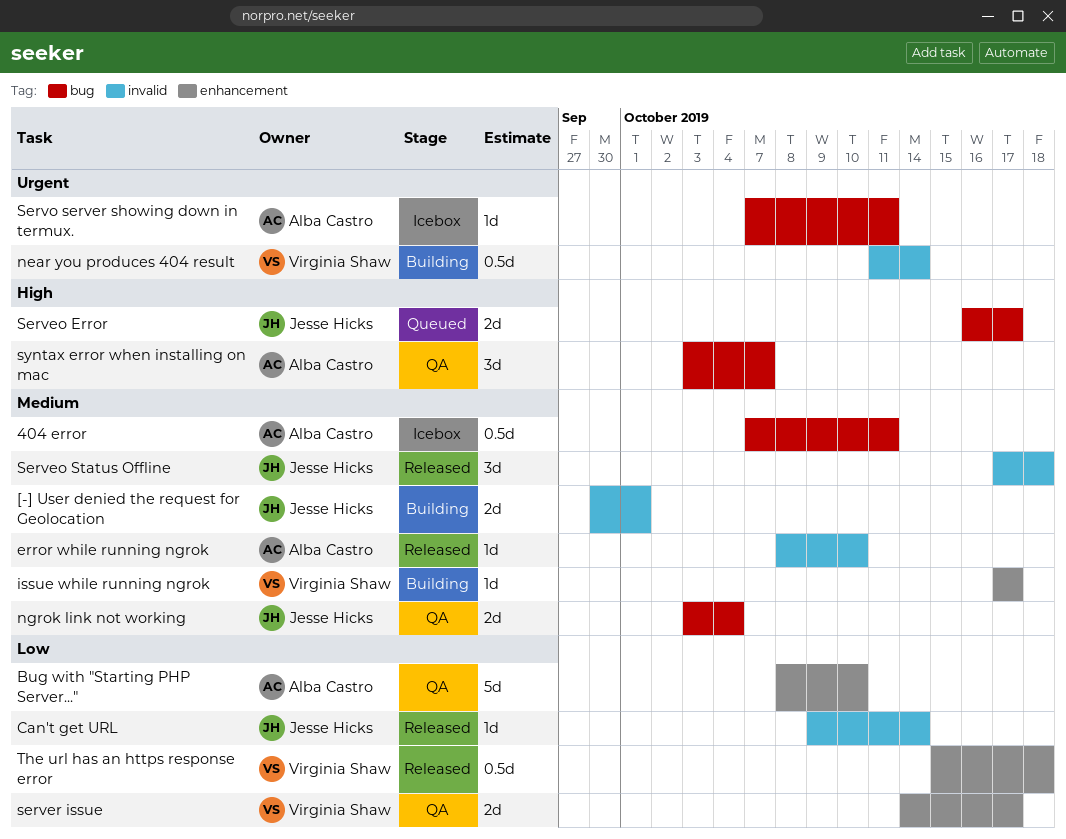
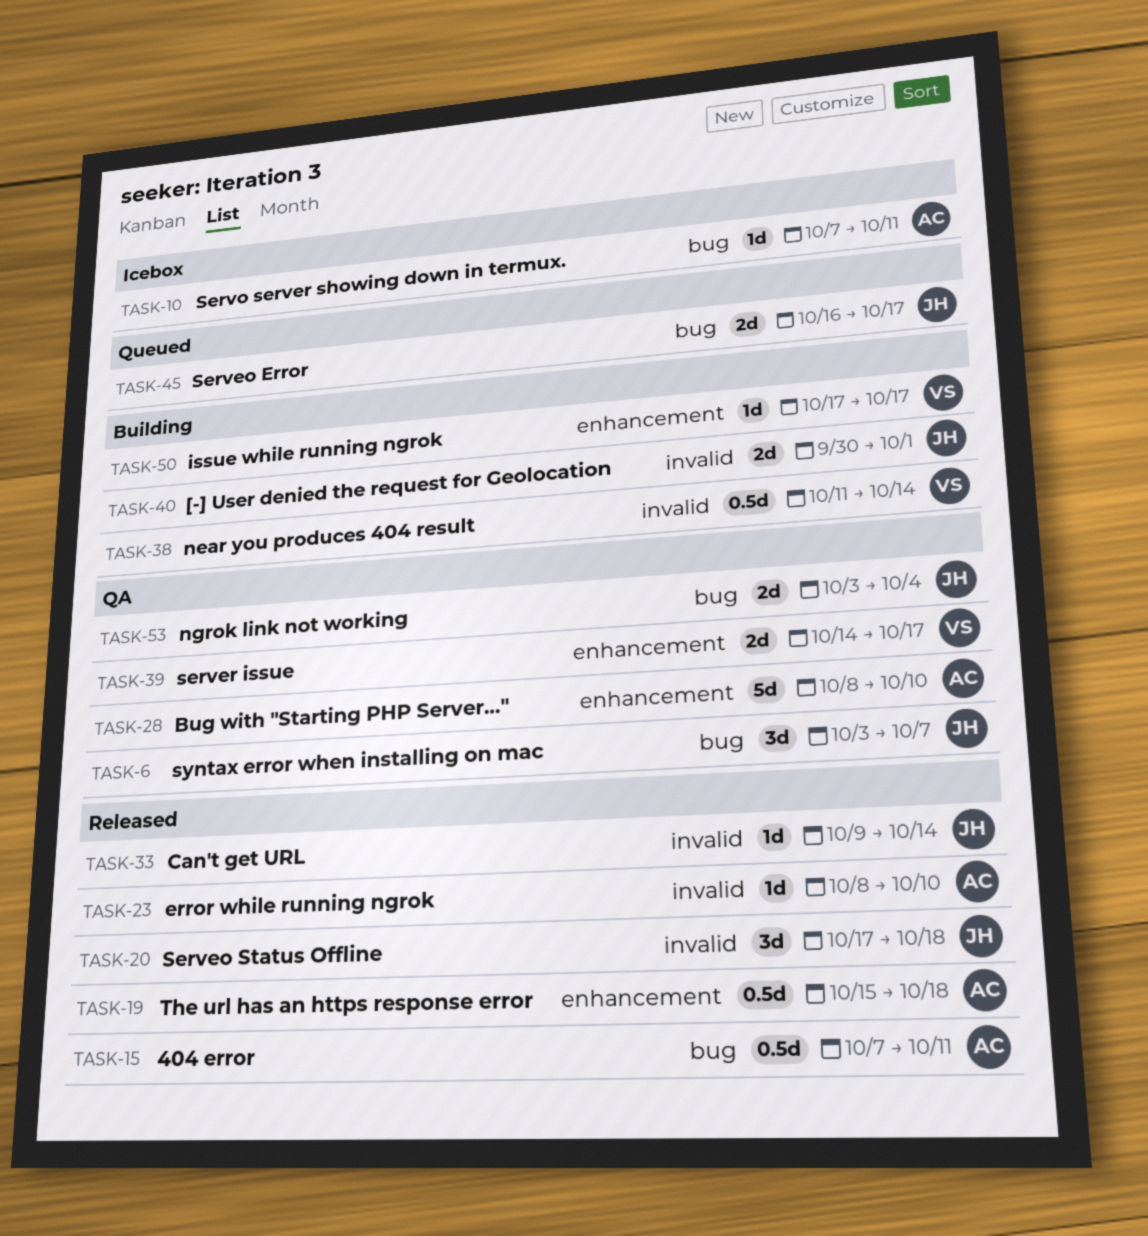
404 error, status: Icebox -> Released
syntax error when installing on mac, owner: Alba Castro -> Jesse Hicks
The url has an https response error, owner: Virginia Shaw -> Alba Castro

